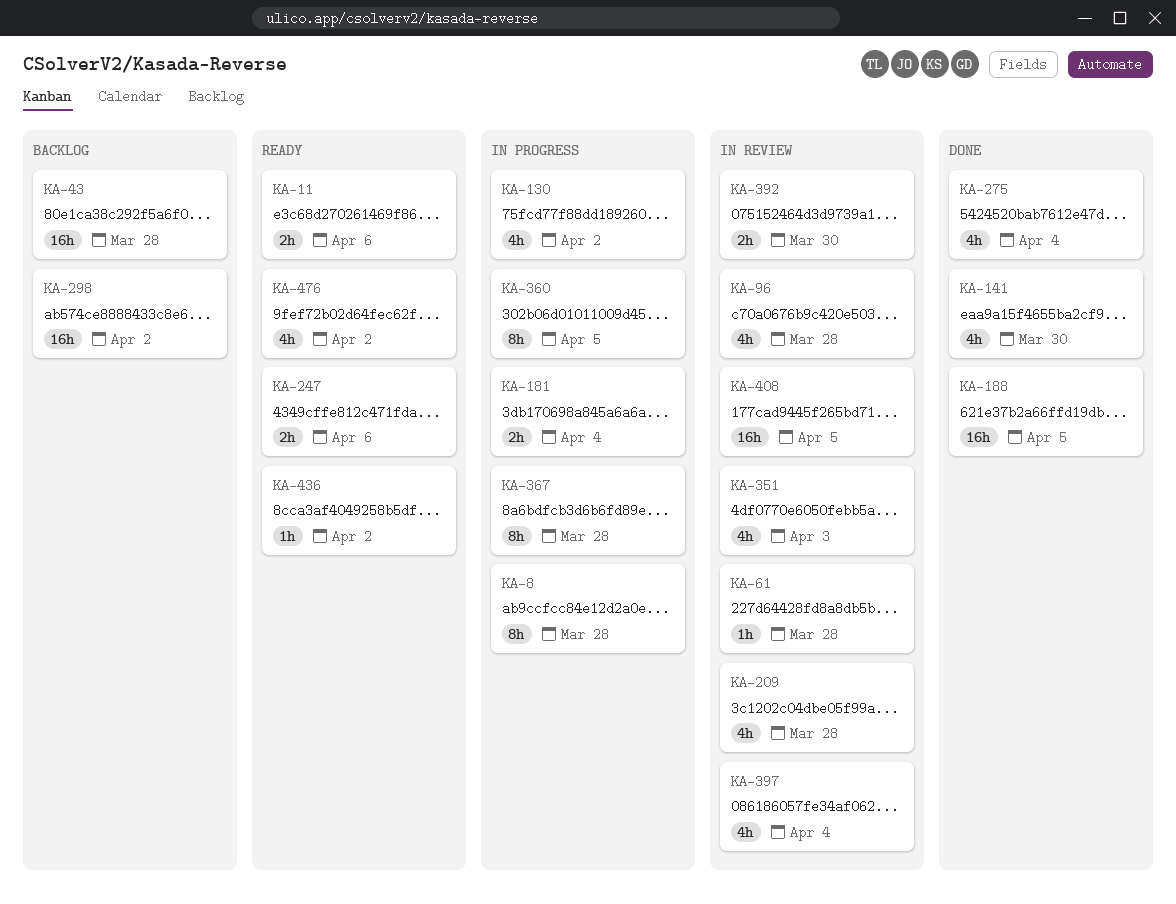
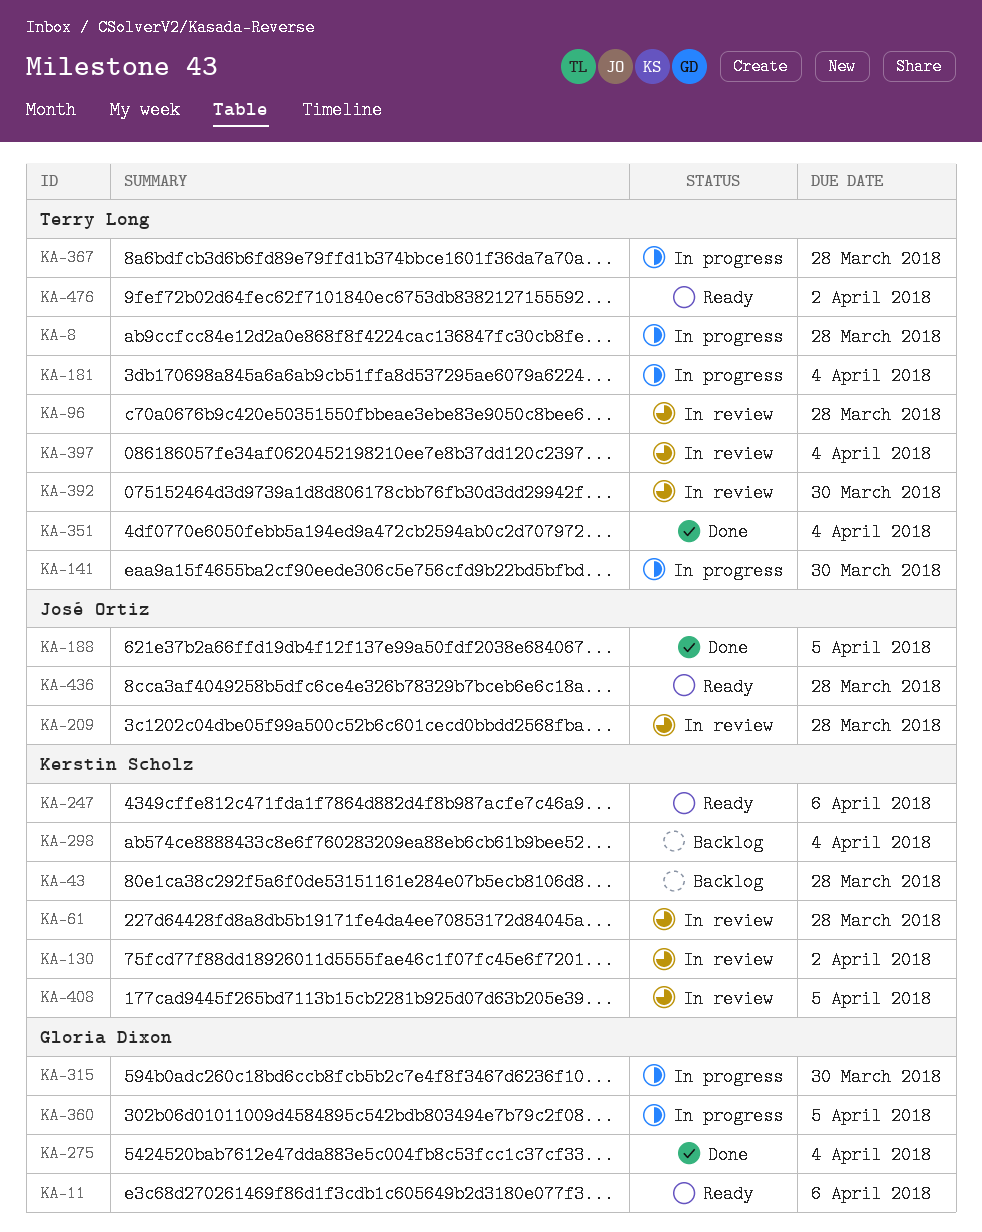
KA-130, status: In progress -> In review
KA-141, status: Done -> In progress
KA-298, due: Apr 2 -> Apr 4
KA-315: none -> present
KA-351, status: In review -> Done
KA-351, due: Apr 3 -> Apr 4
KA-436, due: Apr 2 -> Mar 28

